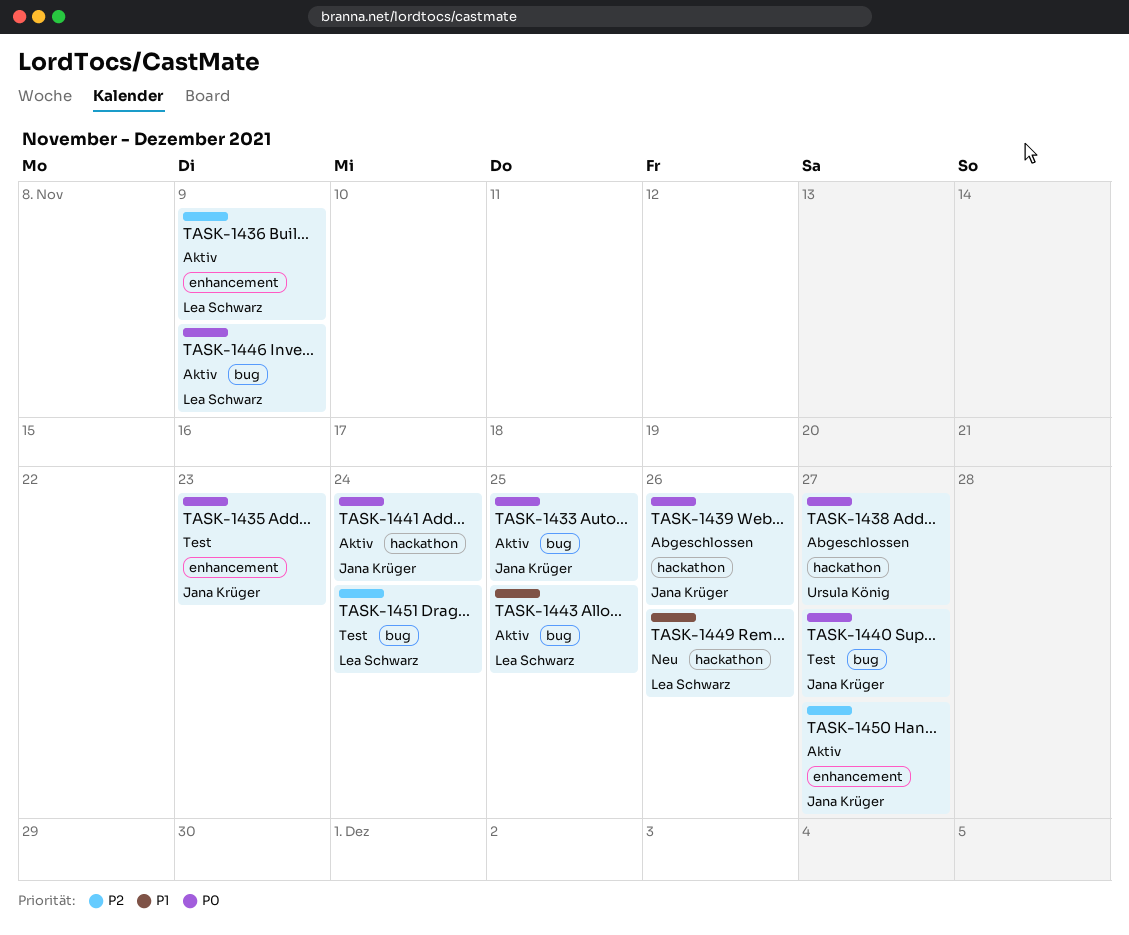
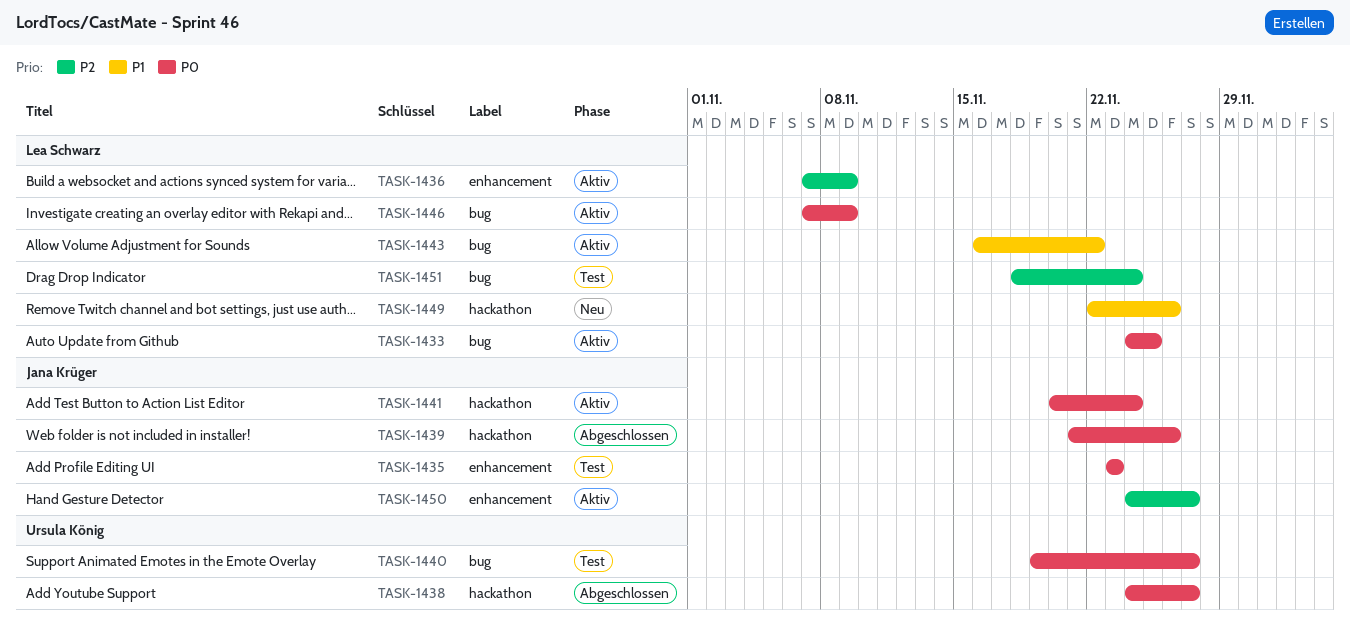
TASK-1433, owner: Jana Krüger -> Lea Schwarz
TASK-1440, owner: Jana Krüger -> Ursula König
TASK-1443, due: Nov 25 -> Nov 22

